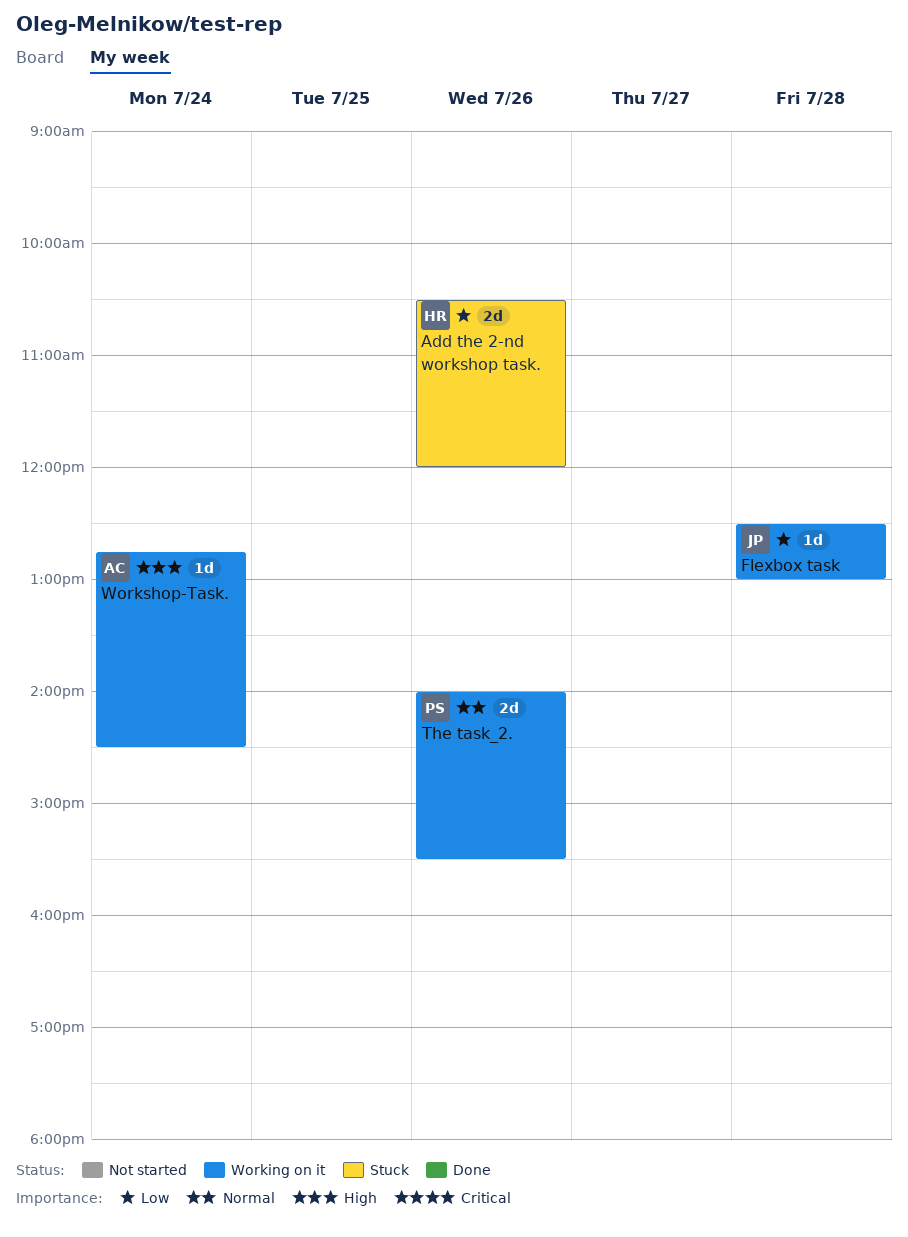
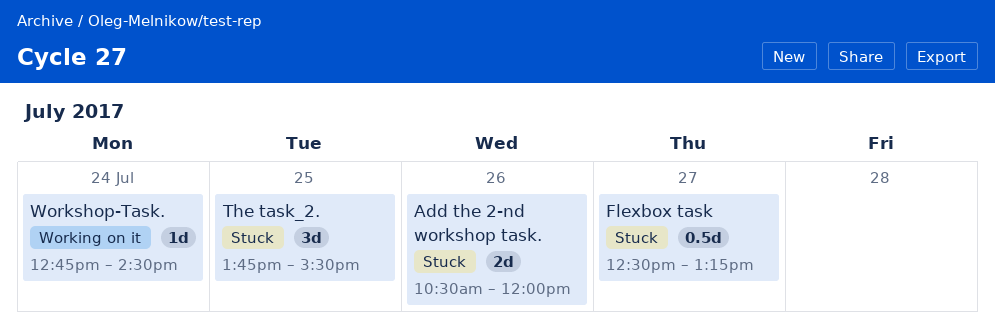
Flexbox task, status: Working on it -> Stuck
Flexbox task, estimate: 1d -> 0.5d
Flexbox task, day: Jul 28 -> Jul 27
Flexbox task, ends: 13:00 -> 13:15
The task_2., status: Working on it -> Stuck
The task_2., estimate: 2d -> 3d
The task_2., day: Jul 26 -> Jul 25
The task_2., begins: 14:00 -> 13:45

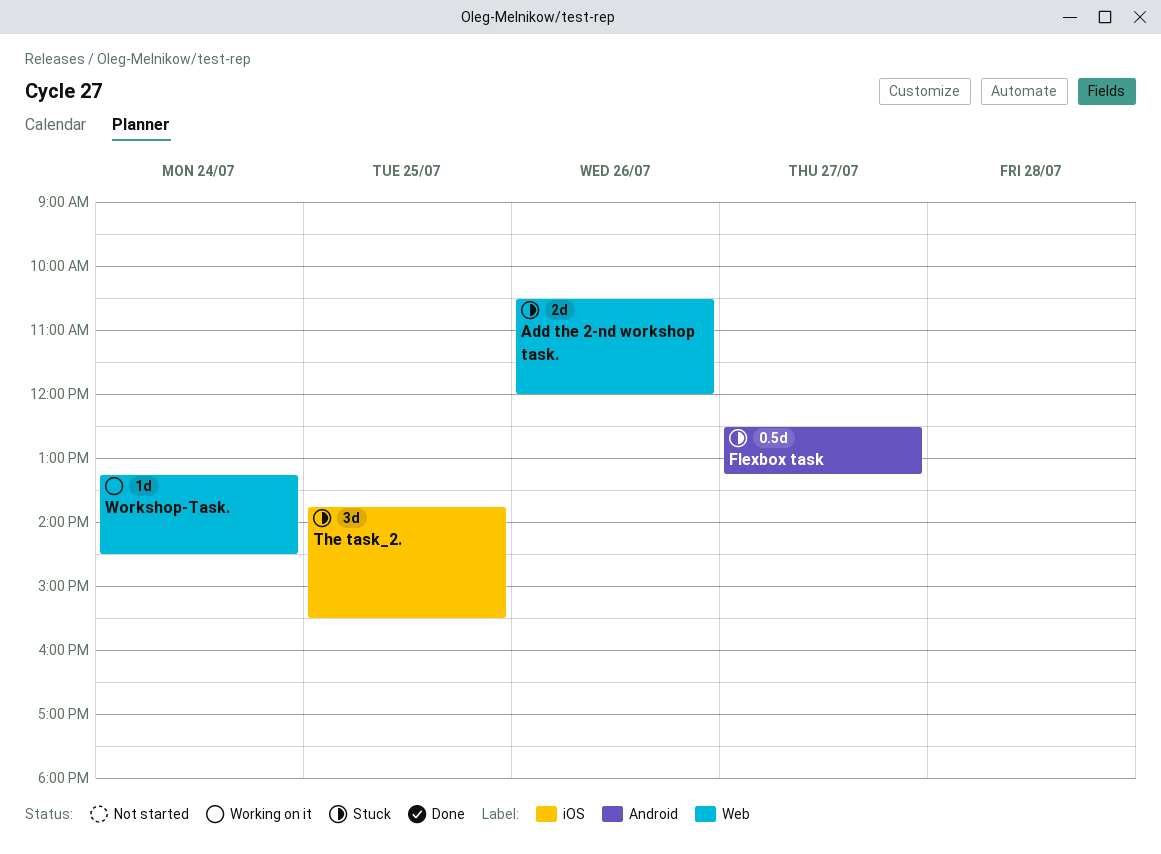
Workshop-Task., begins: 12:45 -> 13:15

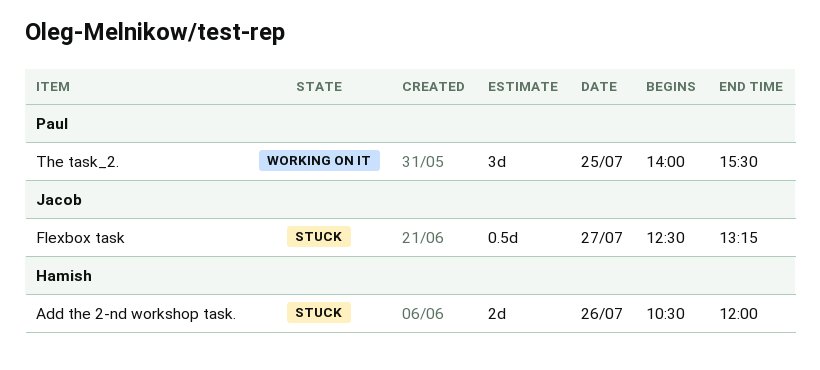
The task_2., status: Stuck -> Working on it
The task_2., begins: 13:45 -> 14:00
Workshop-Task.: present -> none

